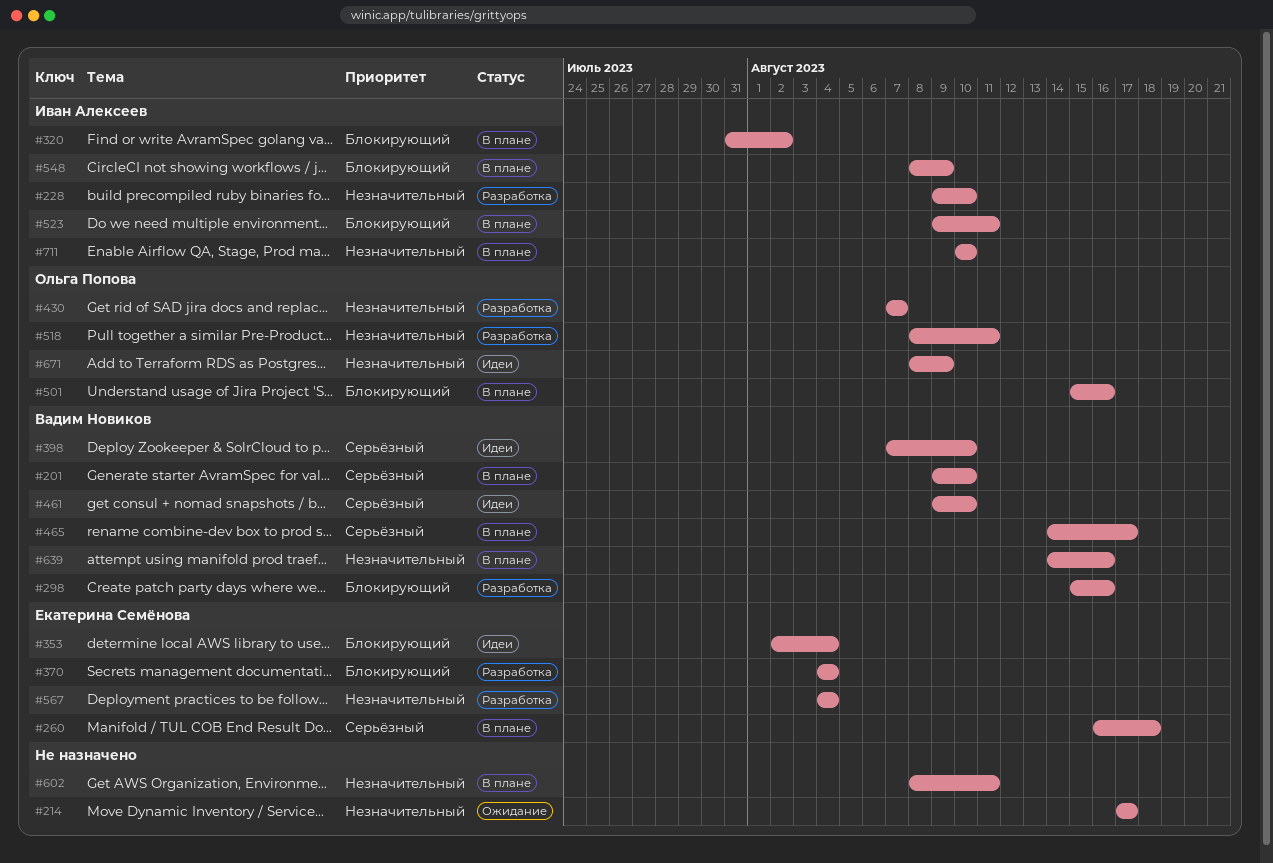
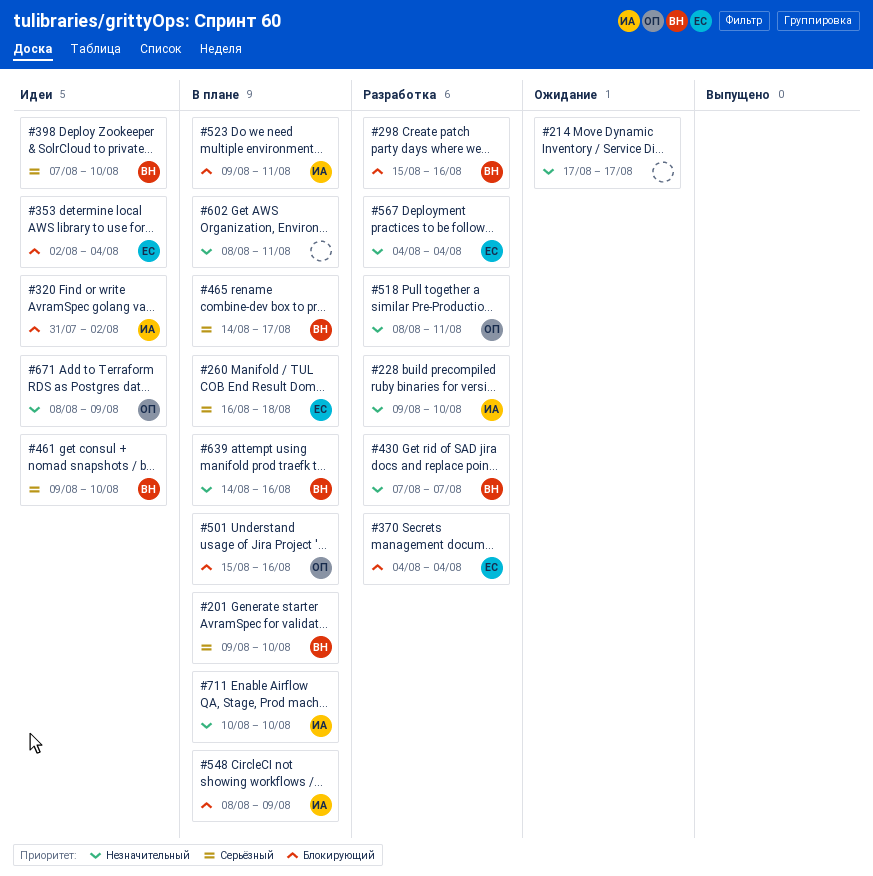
#320, status: В плане -> Идеи
#430, owner: Ольга Попова -> Вадим Новиков

